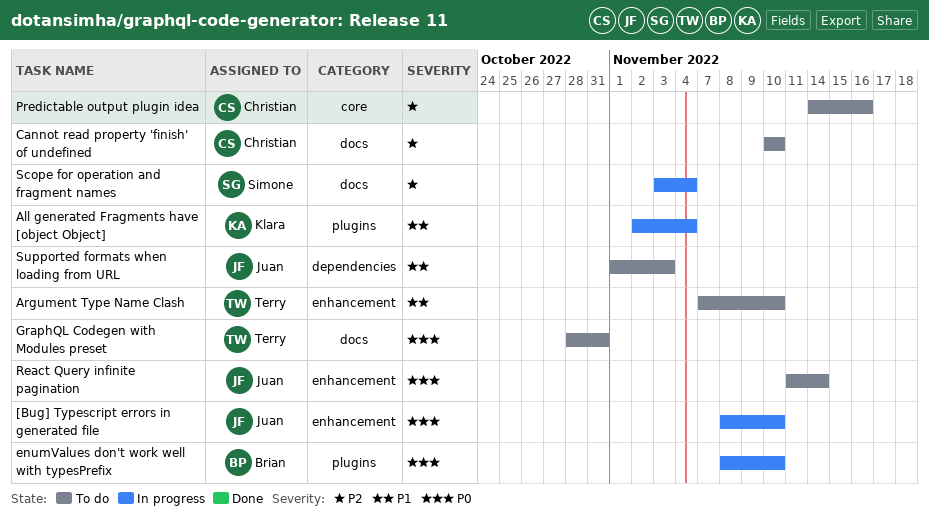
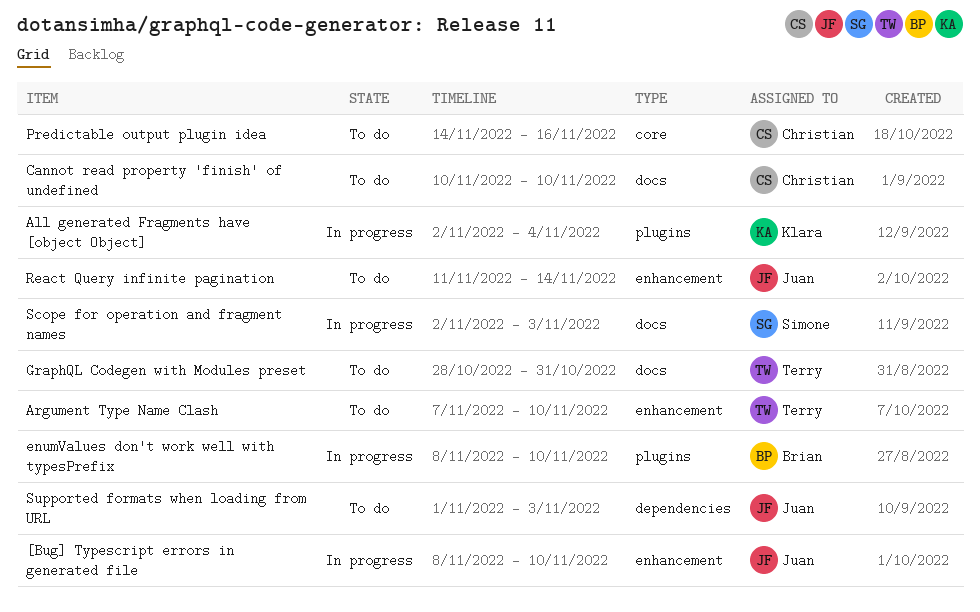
Scope for operation and fragment names, start: Nov 3 -> Nov 2
Scope for operation and fragment names, due: Nov 4 -> Nov 3

